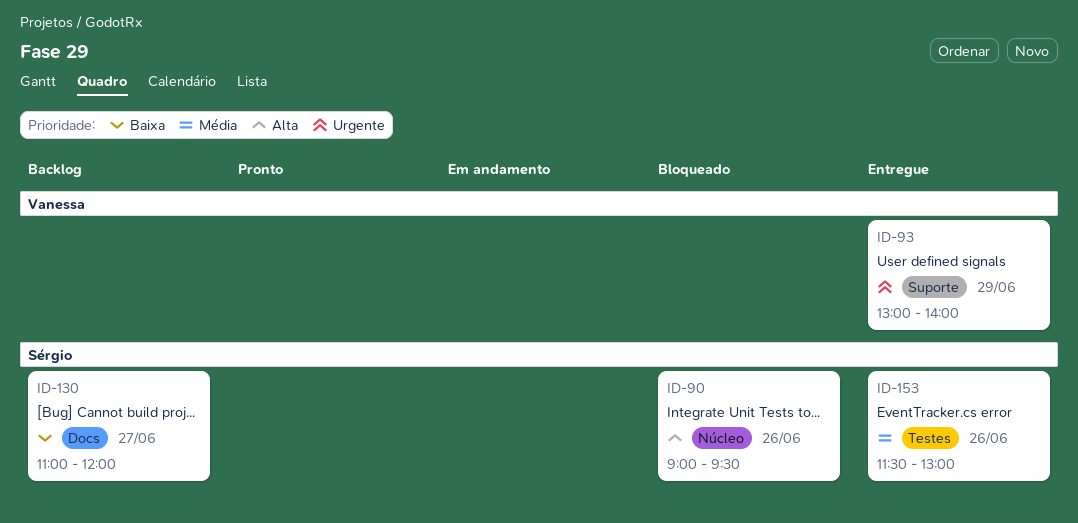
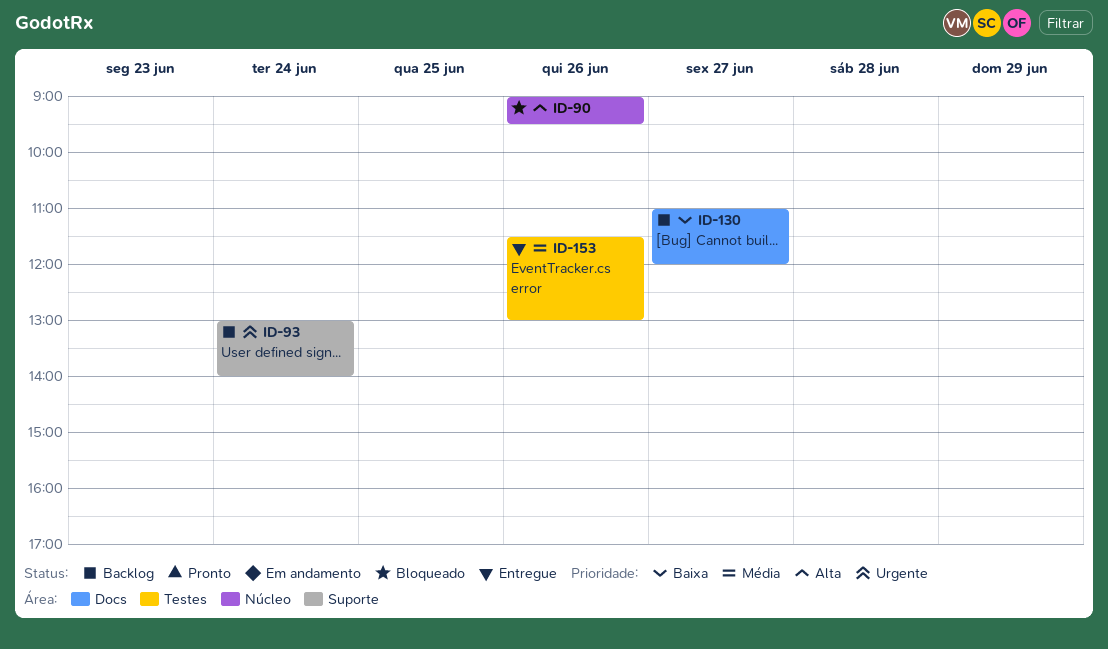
ID-93, status: Entregue -> Backlog
ID-93, day: Jun 29 -> Jun 24

